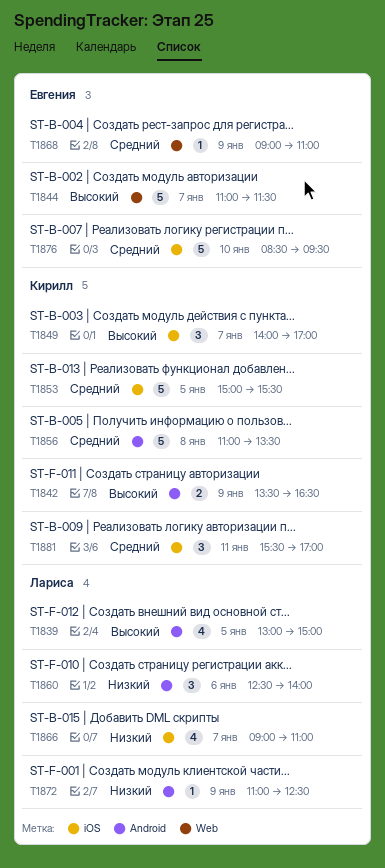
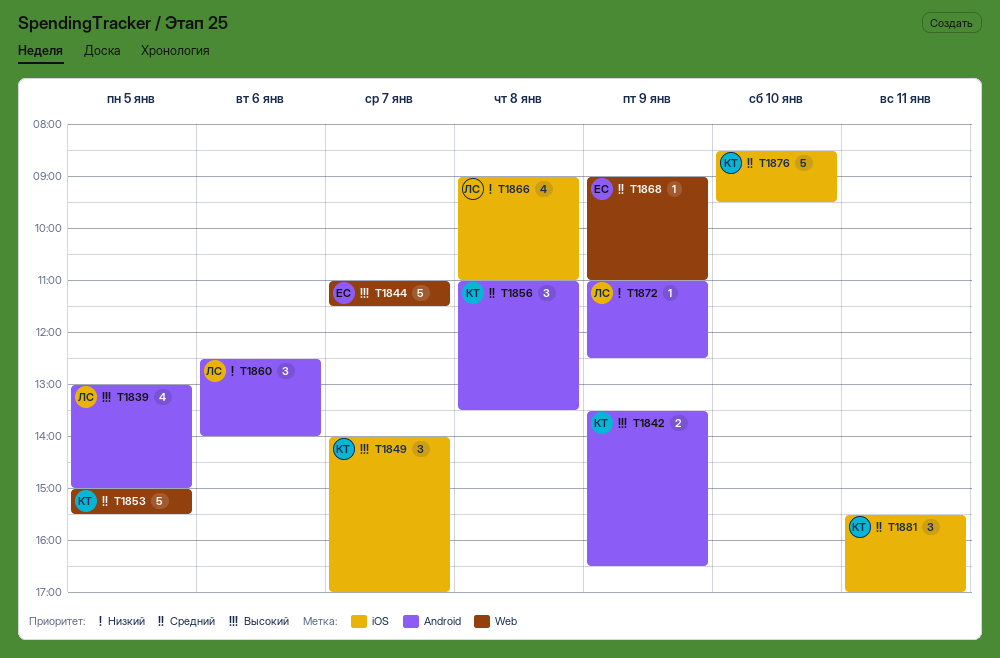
T1853, label: iOS -> Web
T1856, estimate: 5 -> 3
T1866, day: Jan 7 -> Jan 8
T1876, owner: Евгения -> Кирилл

